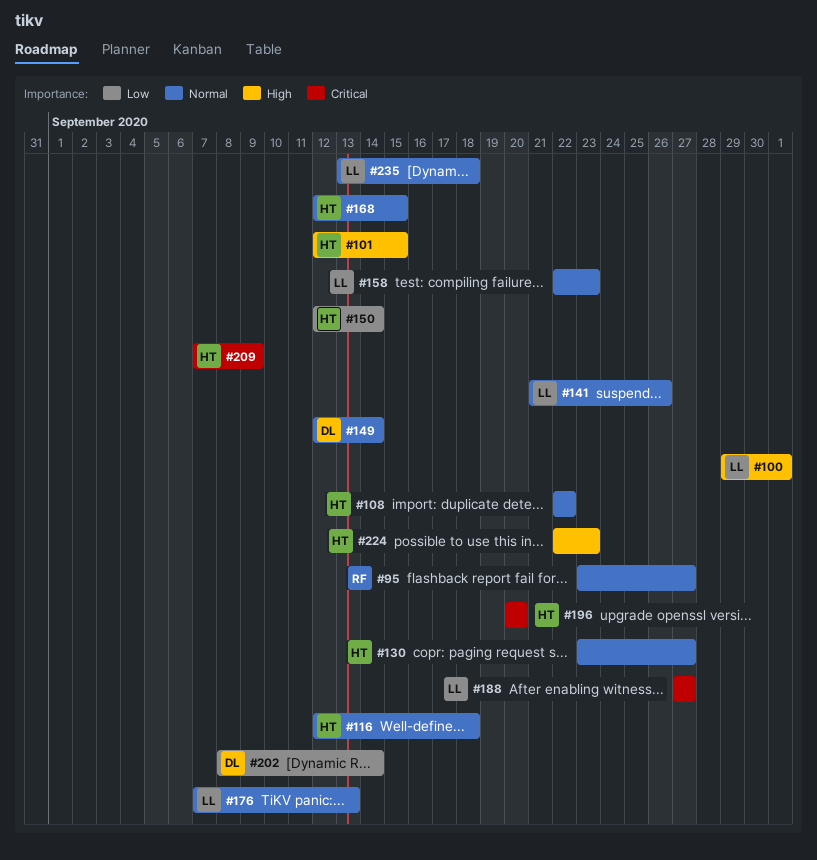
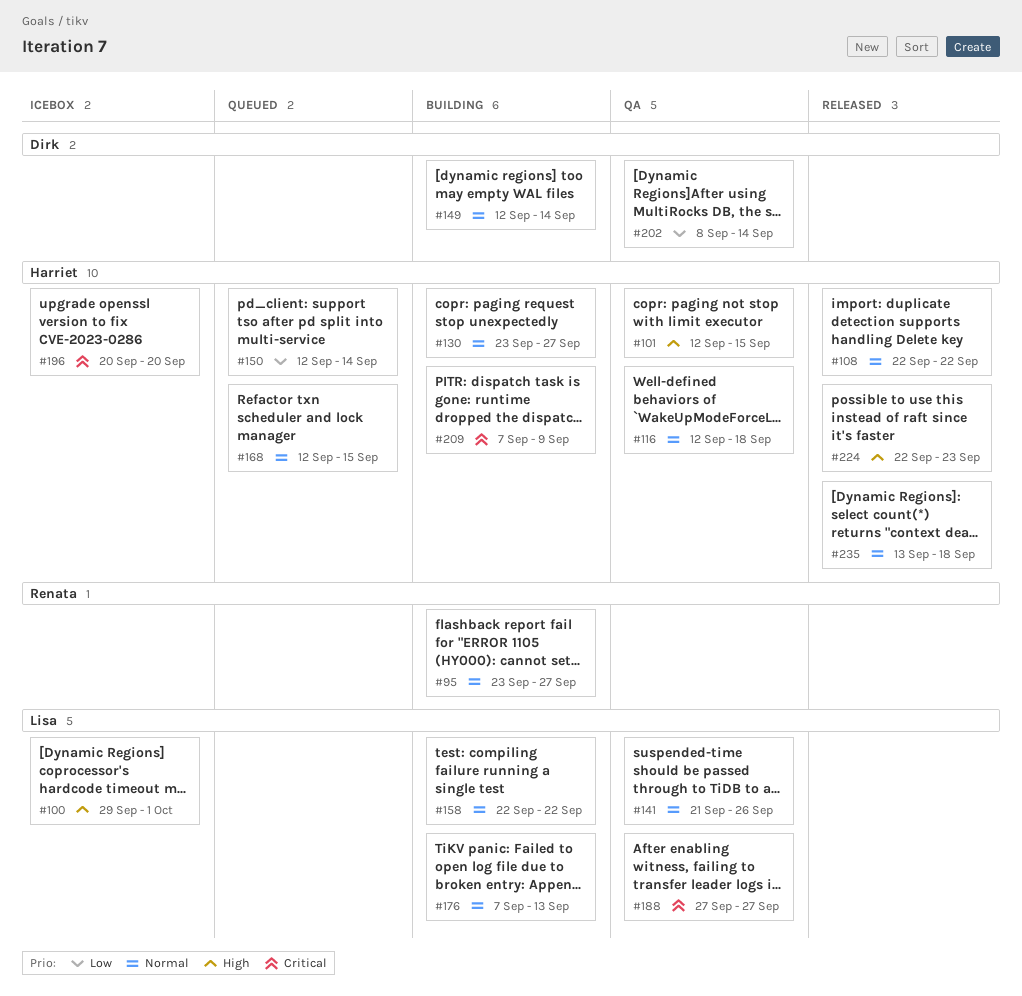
#158, due: Sep 23 -> Sep 22
#235, owner: Lisa -> Harriet

